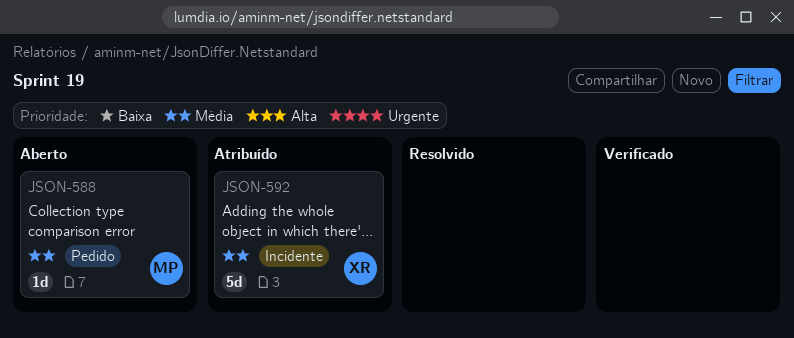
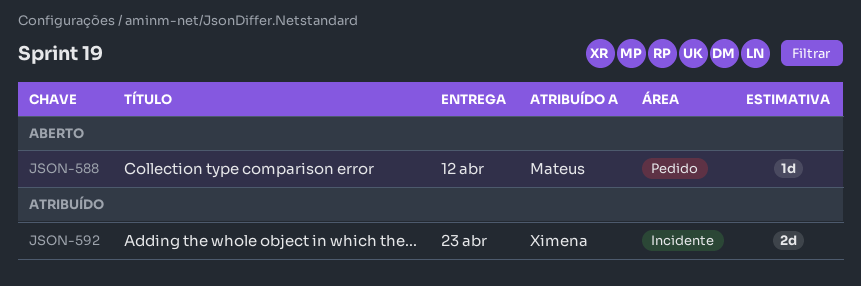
JSON-592, estimate: 5d -> 2d

